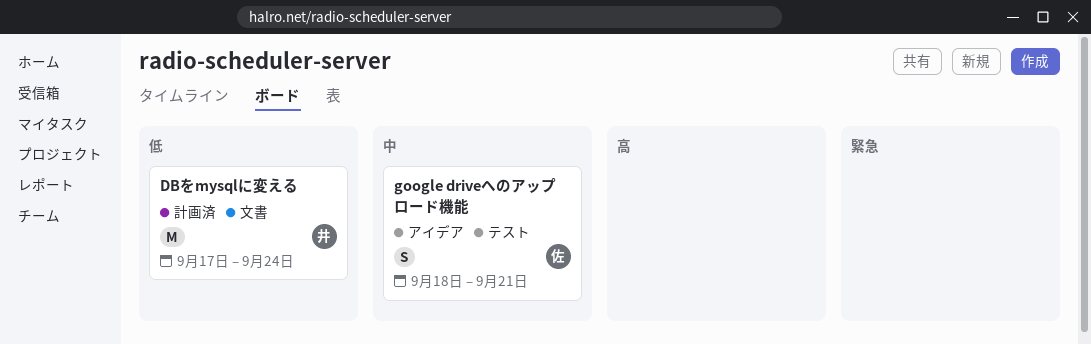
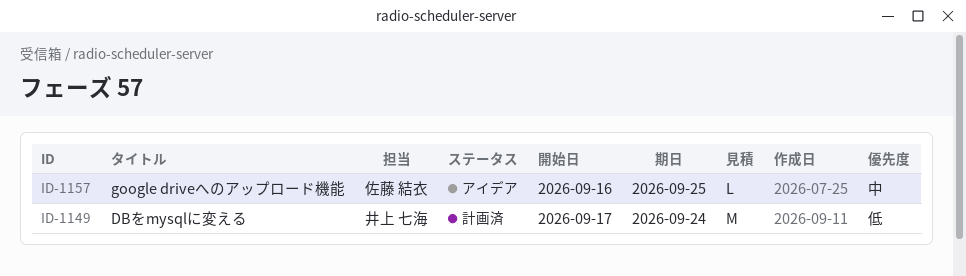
google driveへのアップロード機能, estimate: S -> L
google driveへのアップロード機能, start: Sep 18 -> Sep 16
google driveへのアップロード機能, due: Sep 21 -> Sep 25

